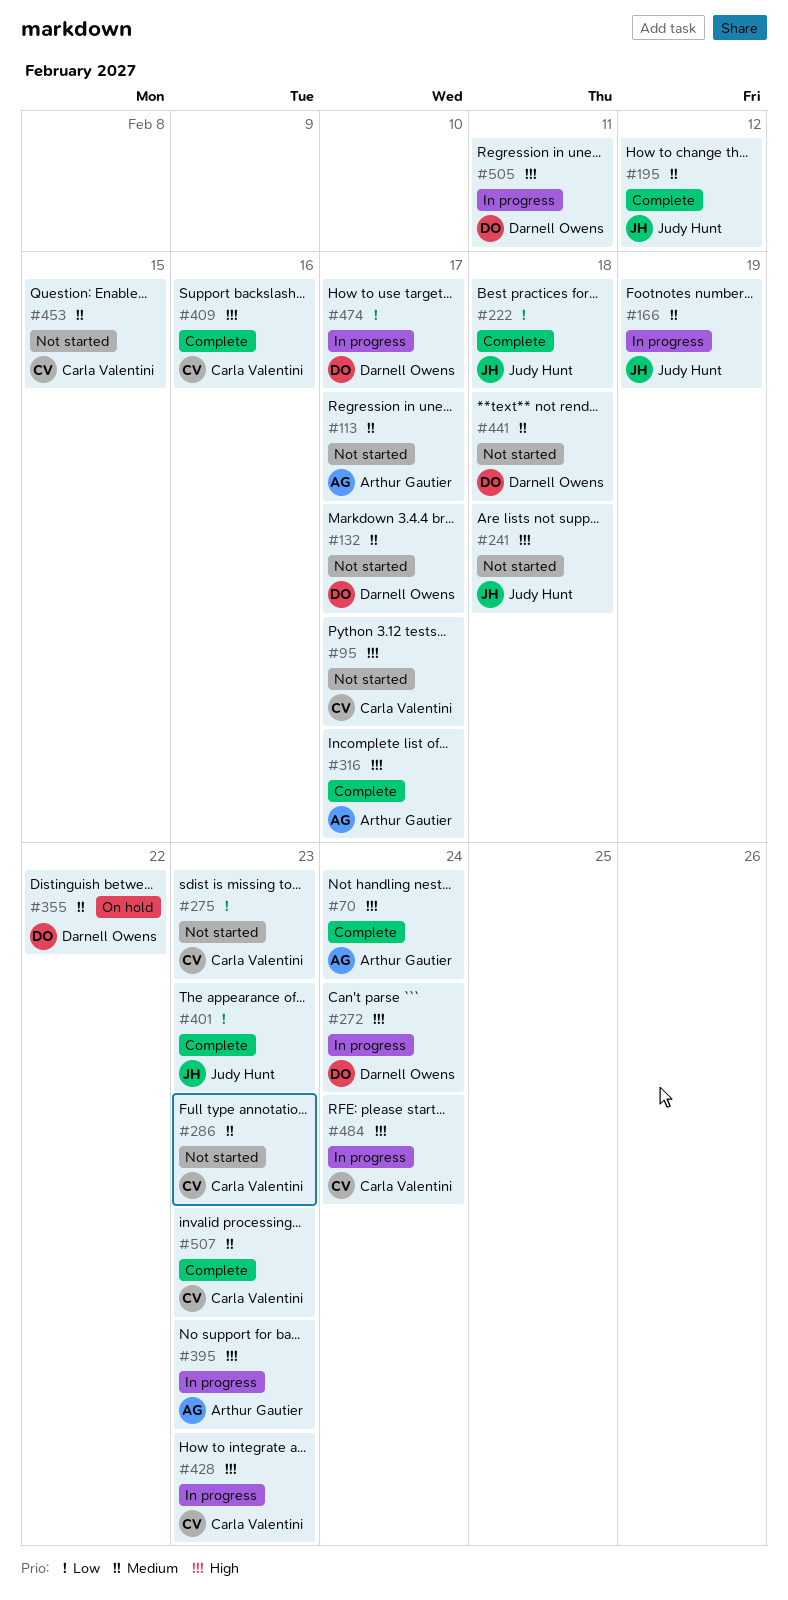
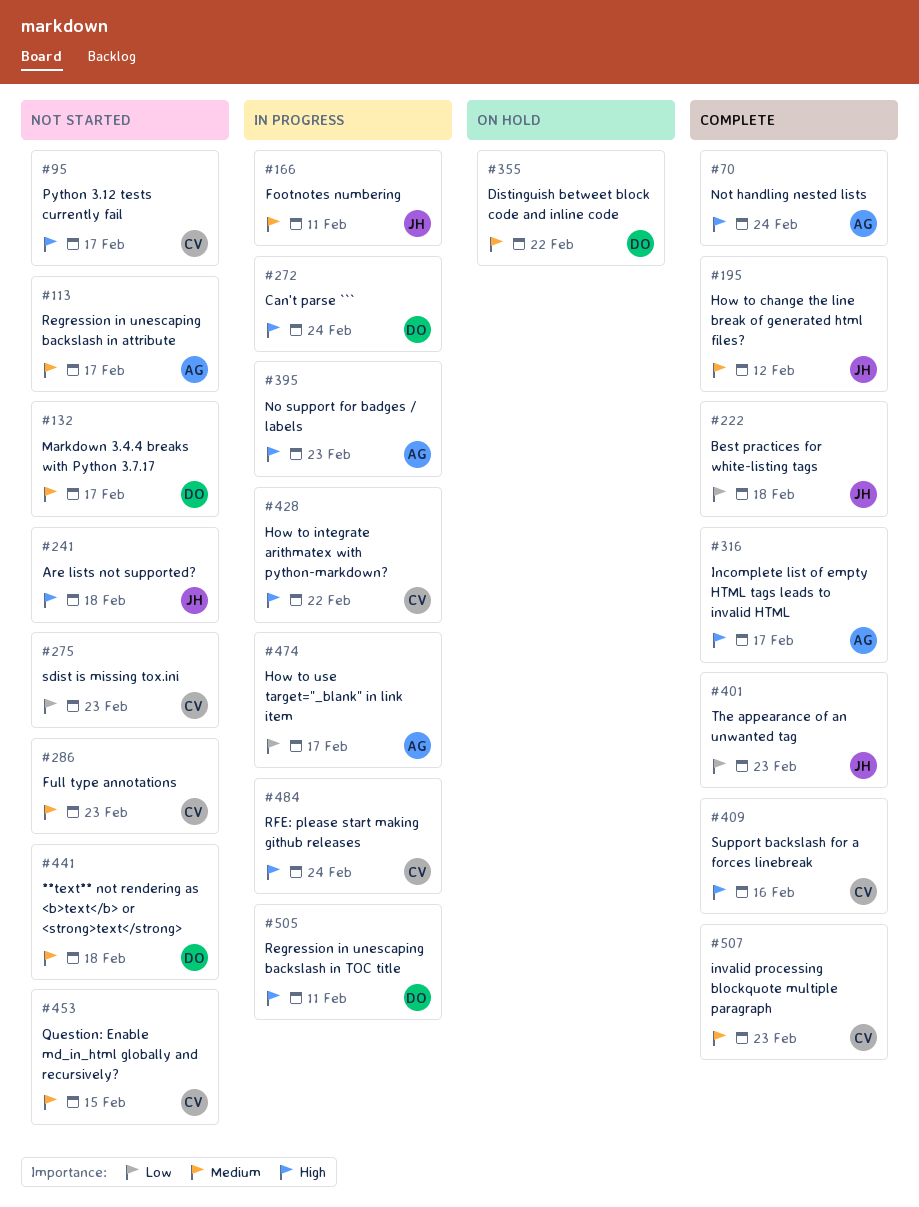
#166, due: Feb 19 -> Feb 11
#428, due: Feb 23 -> Feb 22
#474, owner: Darnell Owens -> Arthur Gautier

